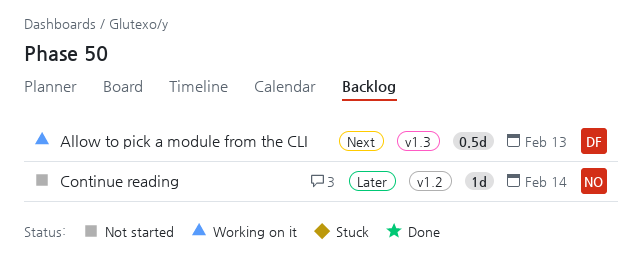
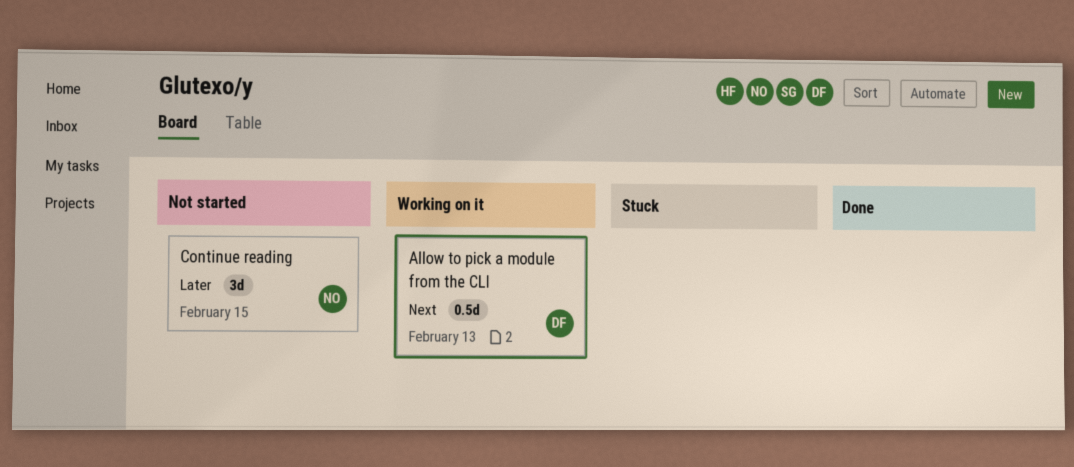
Continue reading, estimate: 1d -> 3d
Continue reading, due: Feb 14 -> Feb 15

